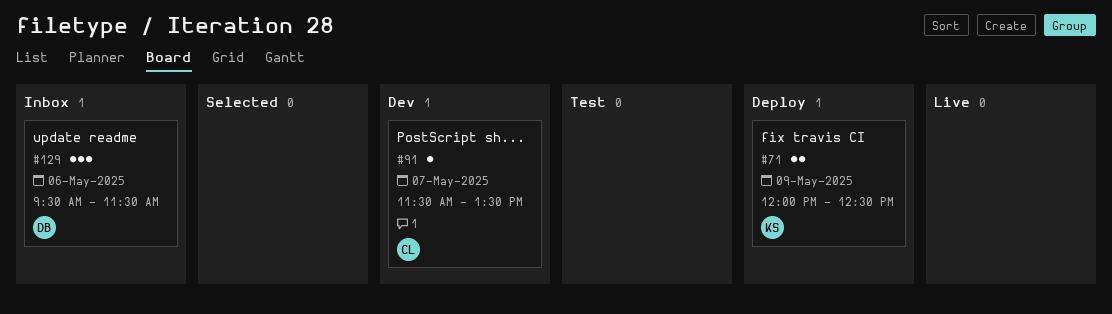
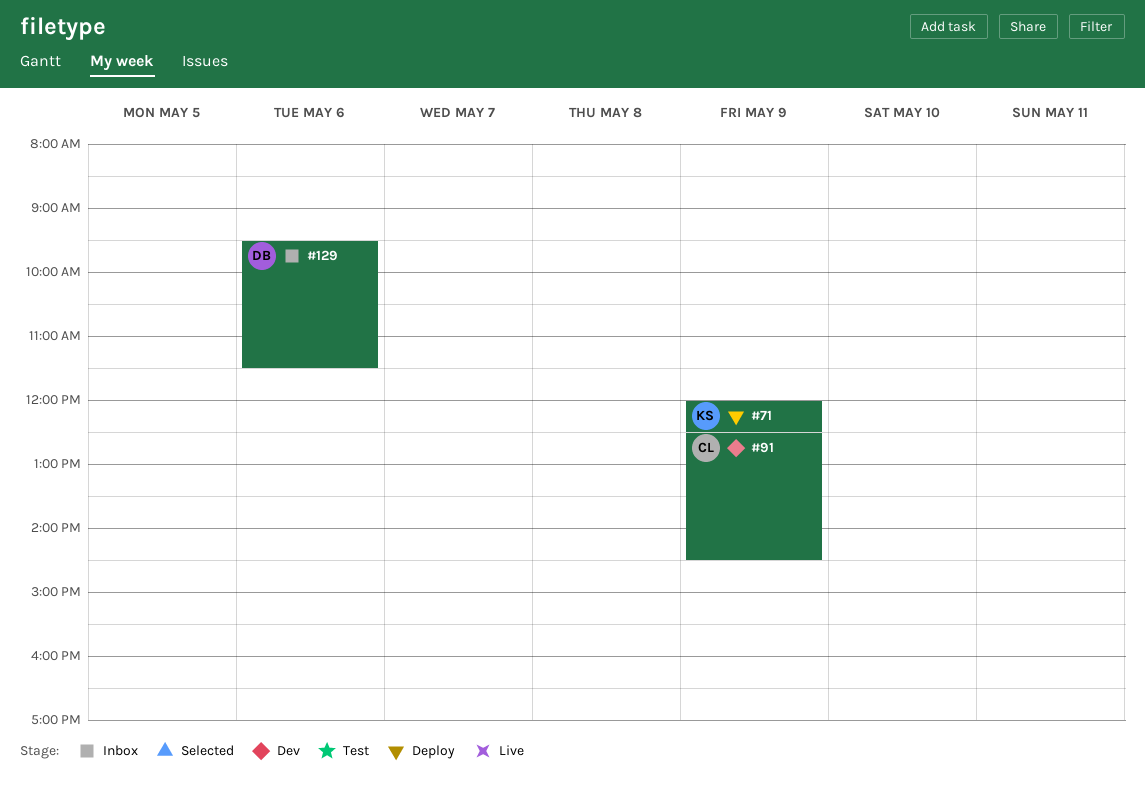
#91, day: May 7 -> May 9
#91, begins: 11:30 -> 12:30
#91, ends: 13:30 -> 14:30

